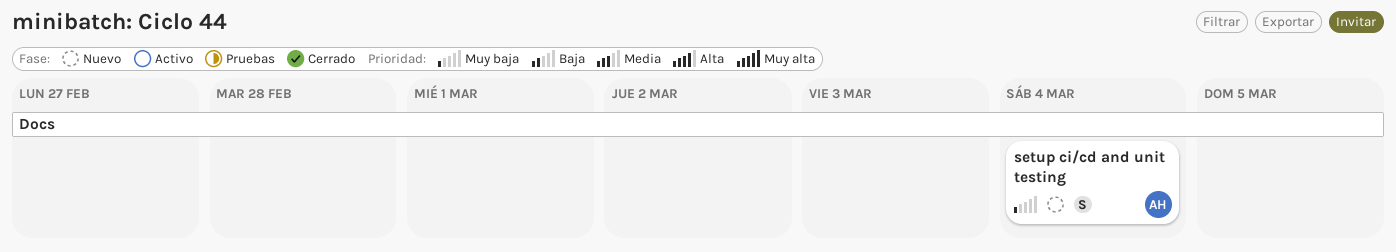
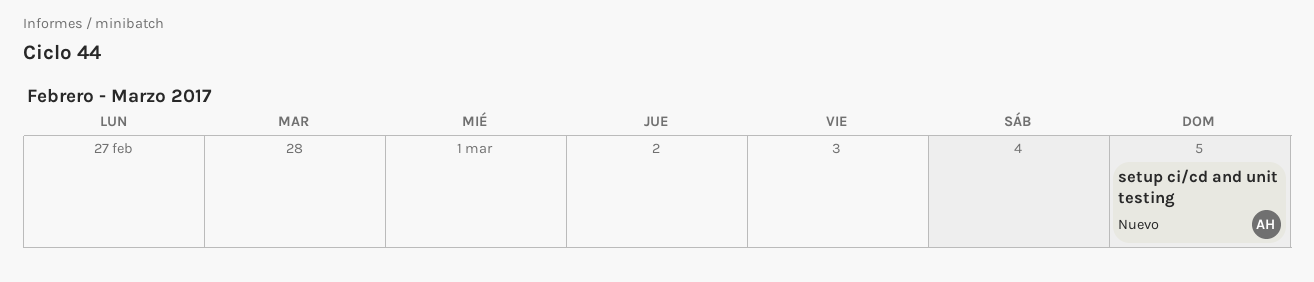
setup ci/cd and unit testing, due: Mar 4 -> Mar 5

